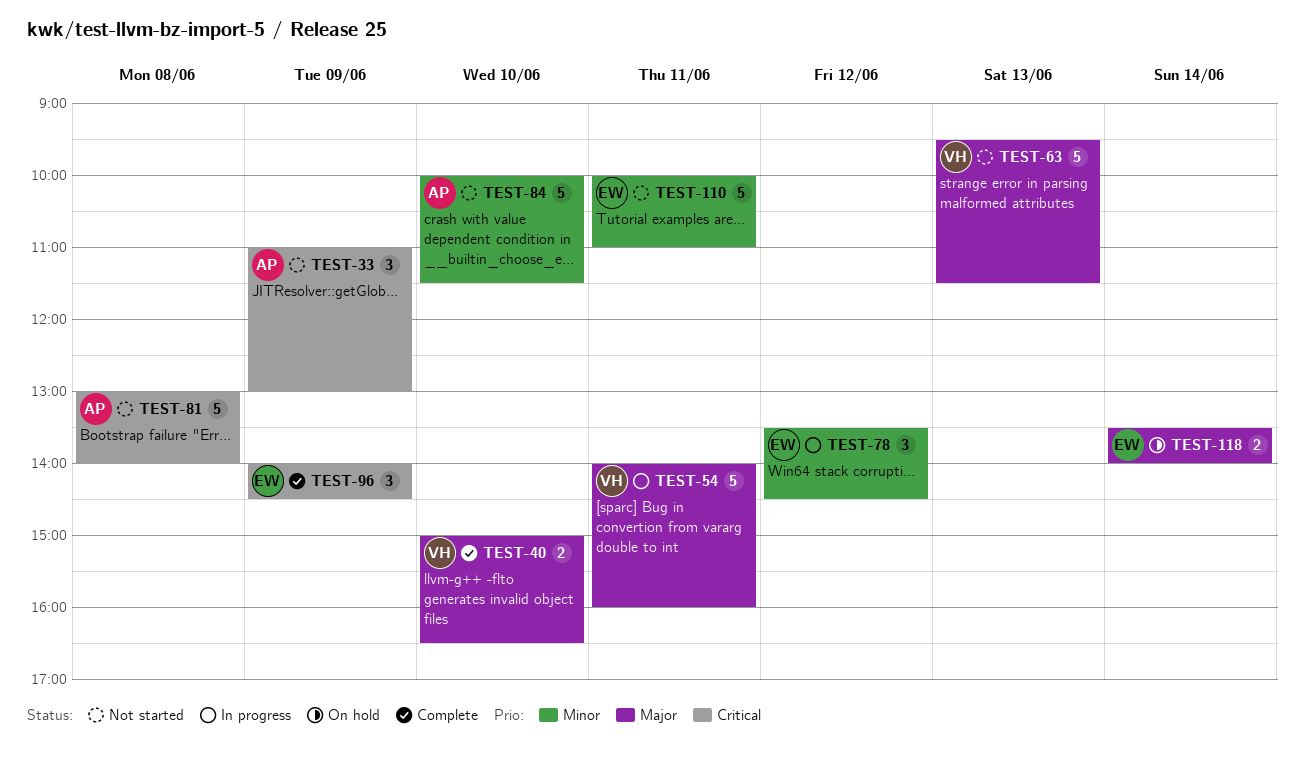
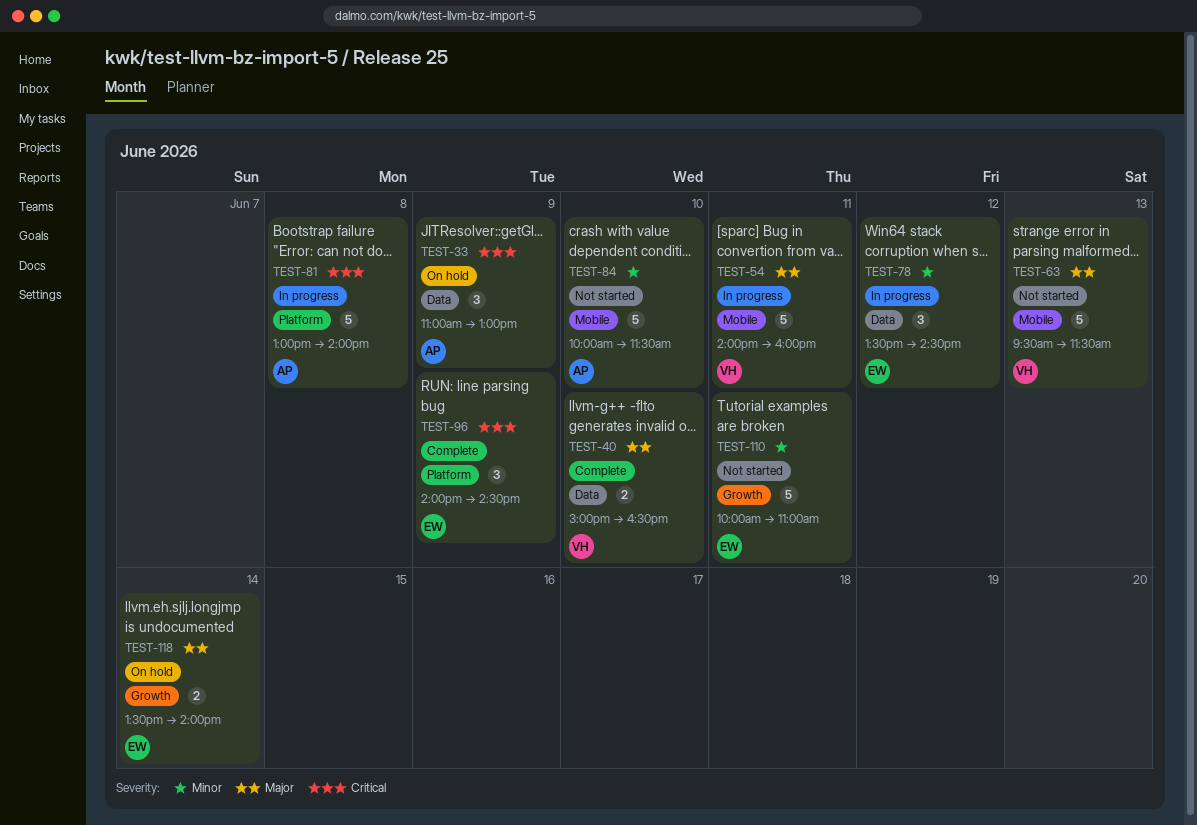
TEST-33, status: Not started -> On hold
TEST-81, status: Not started -> In progress

